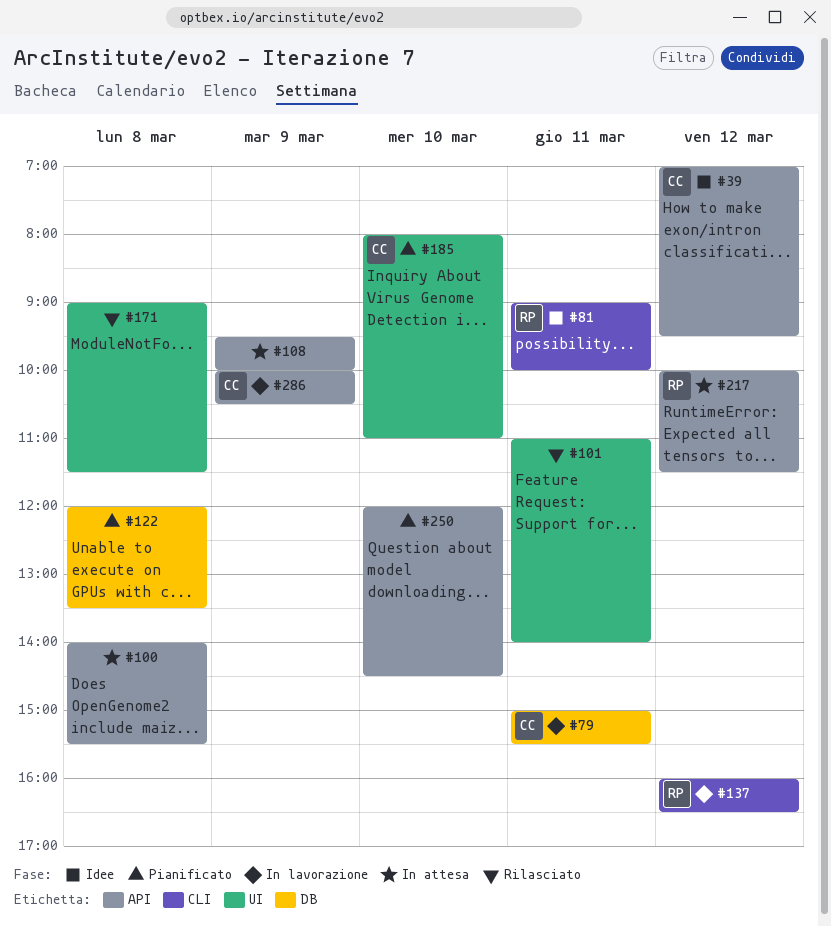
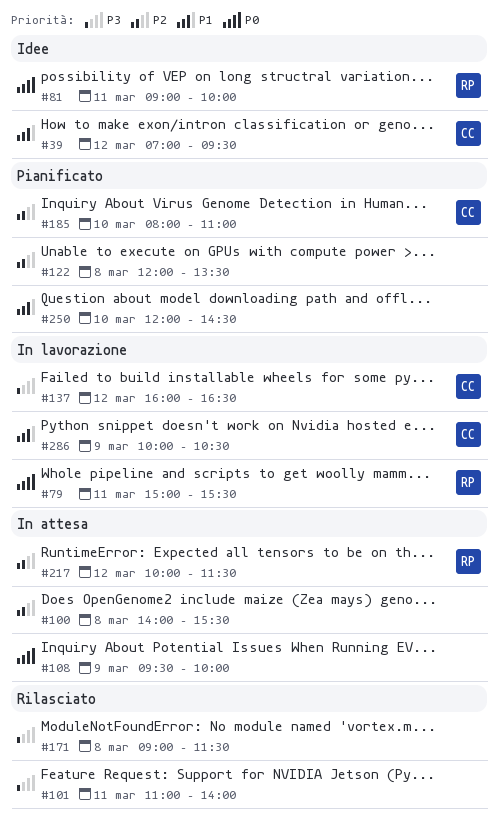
#79, owner: CC -> RP
#137, owner: RP -> CC

